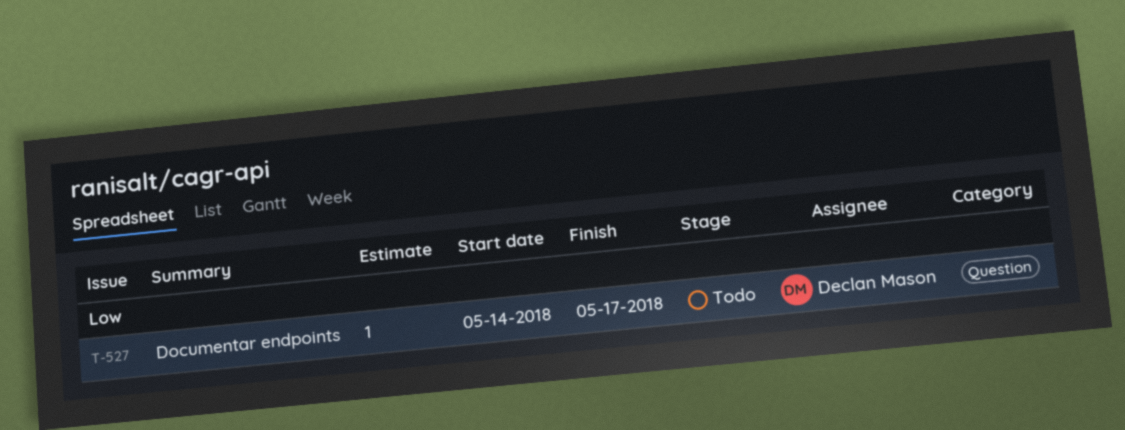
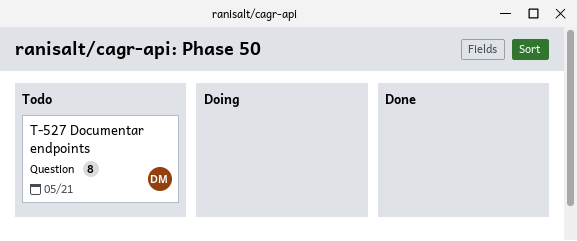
T-527, estimate: 1 -> 8
T-527, due: May 17 -> May 21

